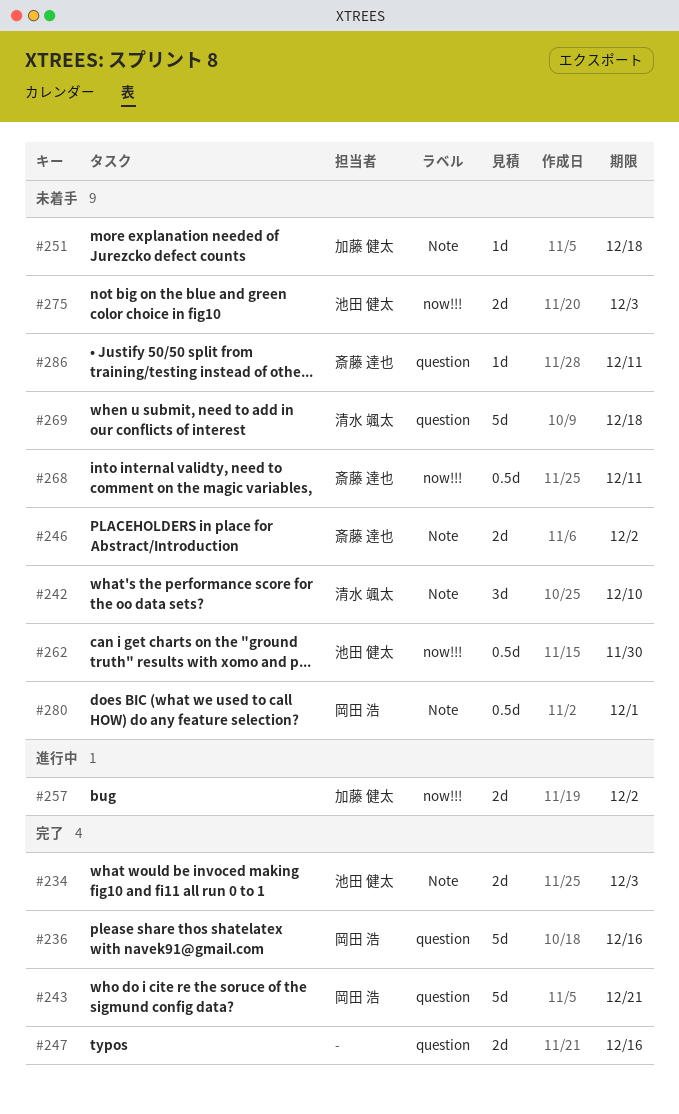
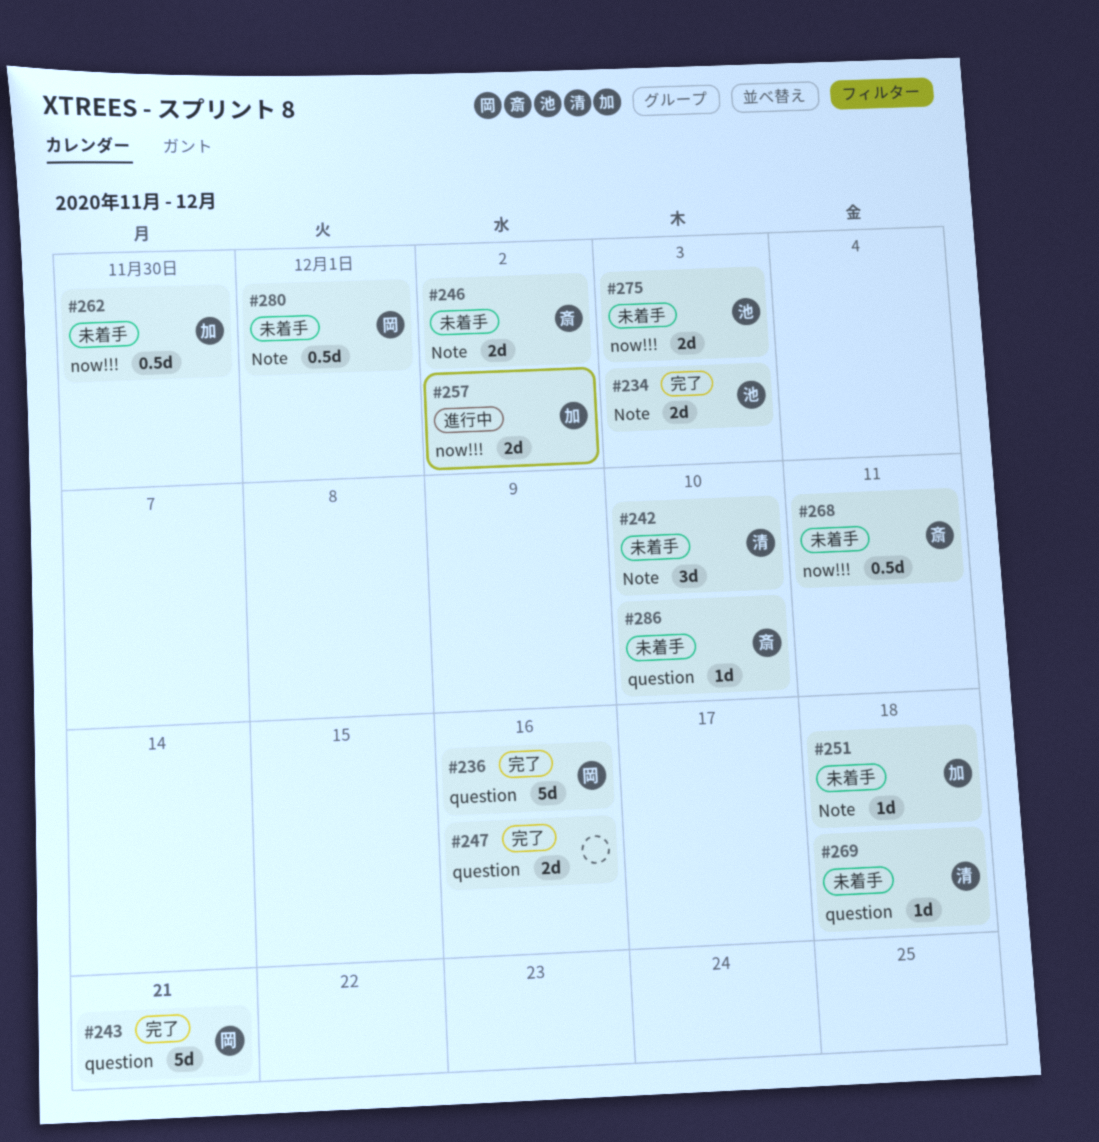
#262, owner: 池田 健太 -> 加藤 健太
#269, estimate: 5d -> 1d
#286, due: Dec 11 -> Dec 10

